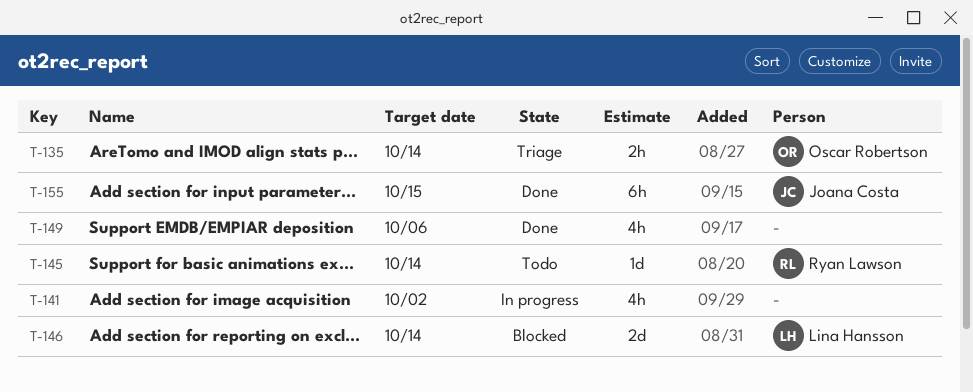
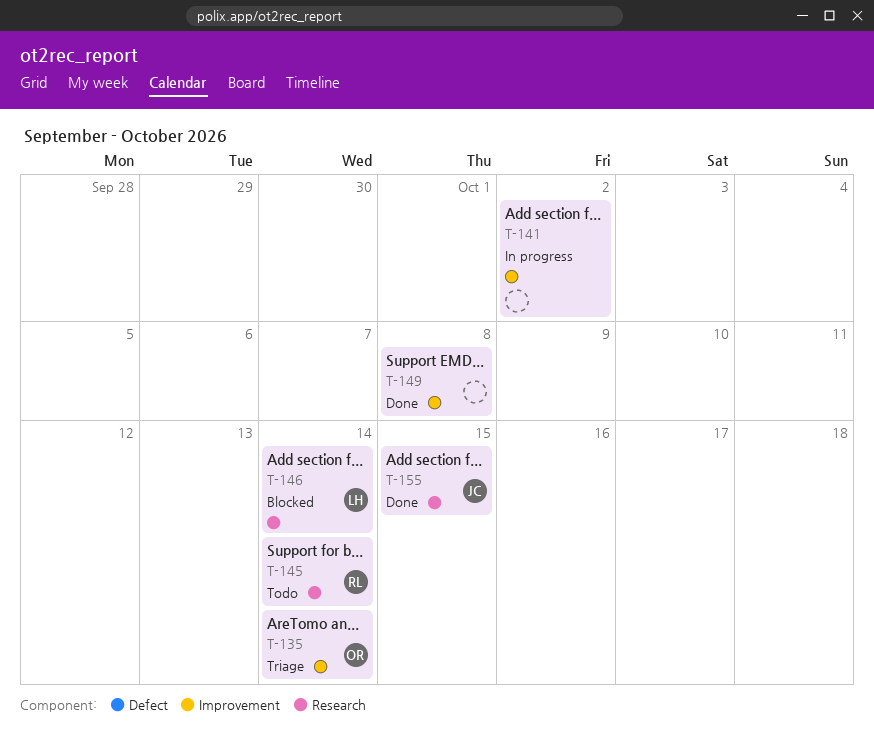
T-149, due: Oct 6 -> Oct 8

